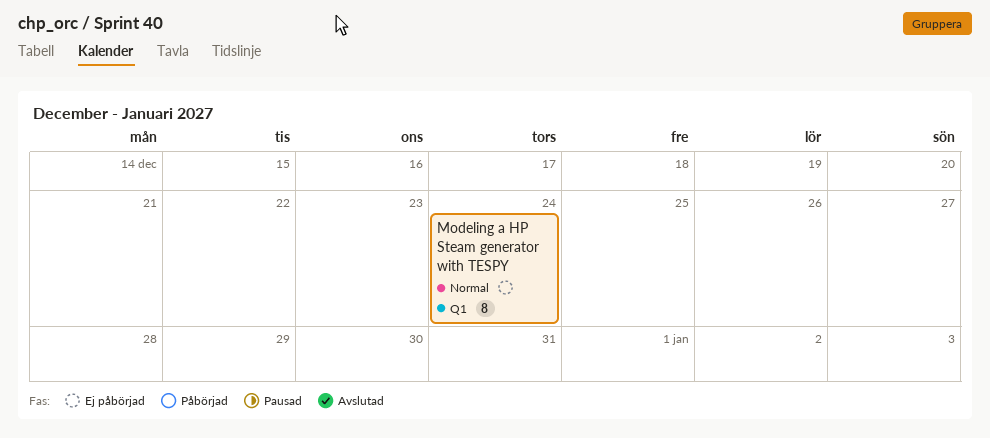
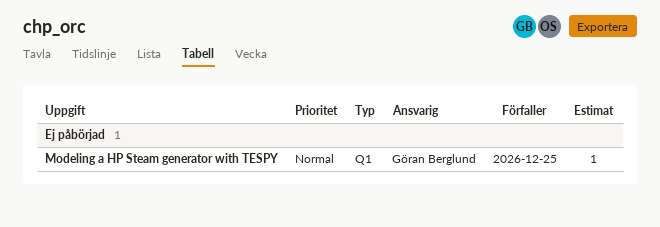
Modeling a HP Steam generator with TESPY, estimate: 8 -> 1
Modeling a HP Steam generator with TESPY, due: Dec 24 -> Dec 25

